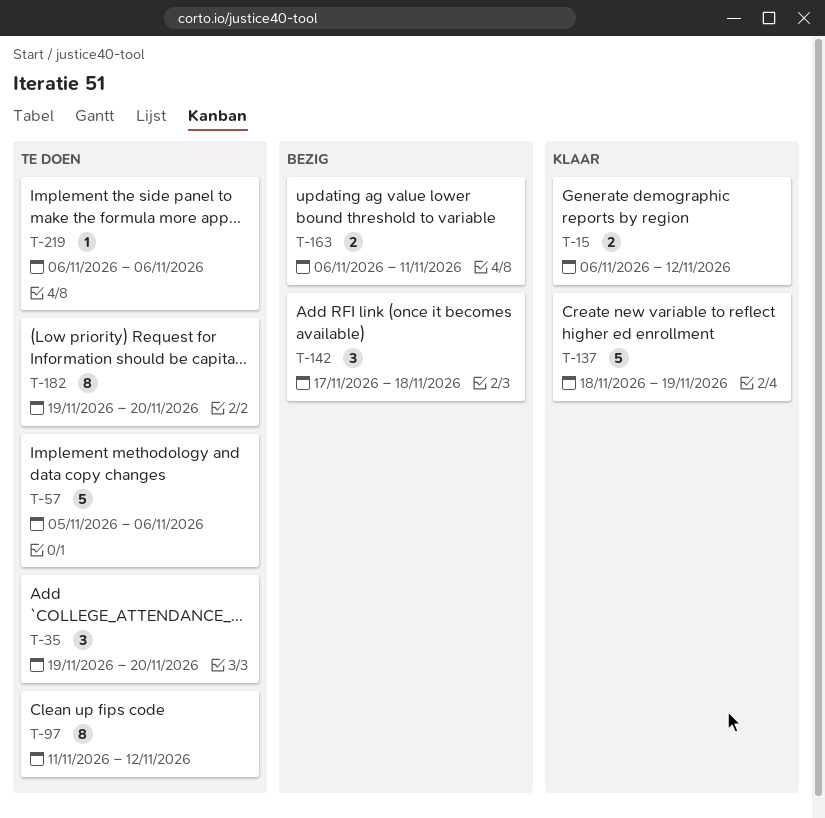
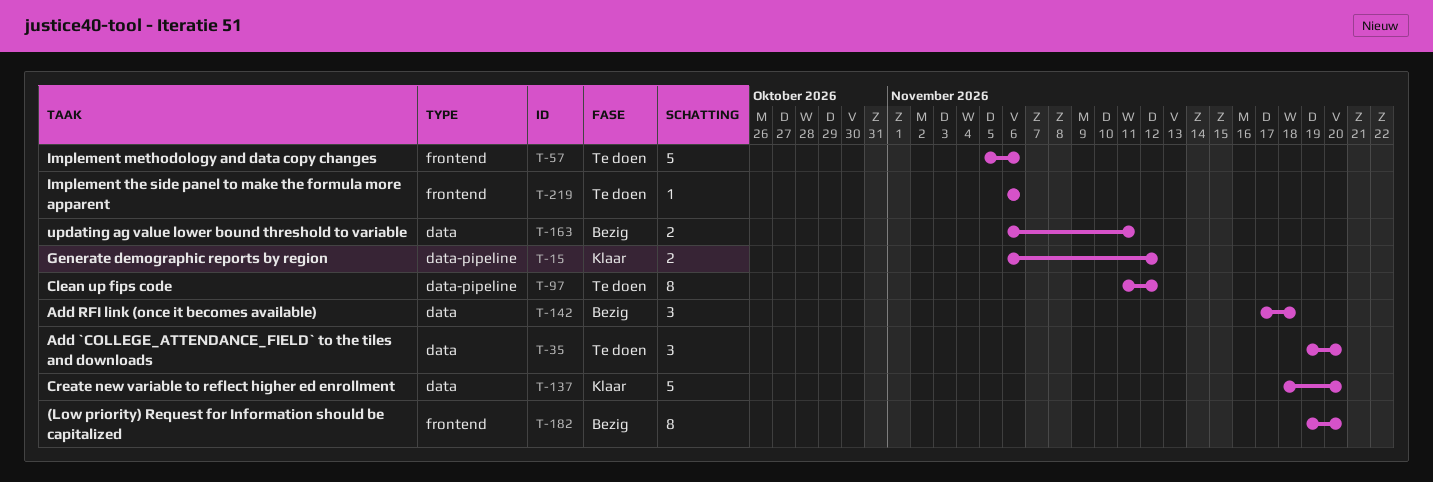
T-137, due: Nov 19 -> Nov 20
T-182, status: Te doen -> Bezig

